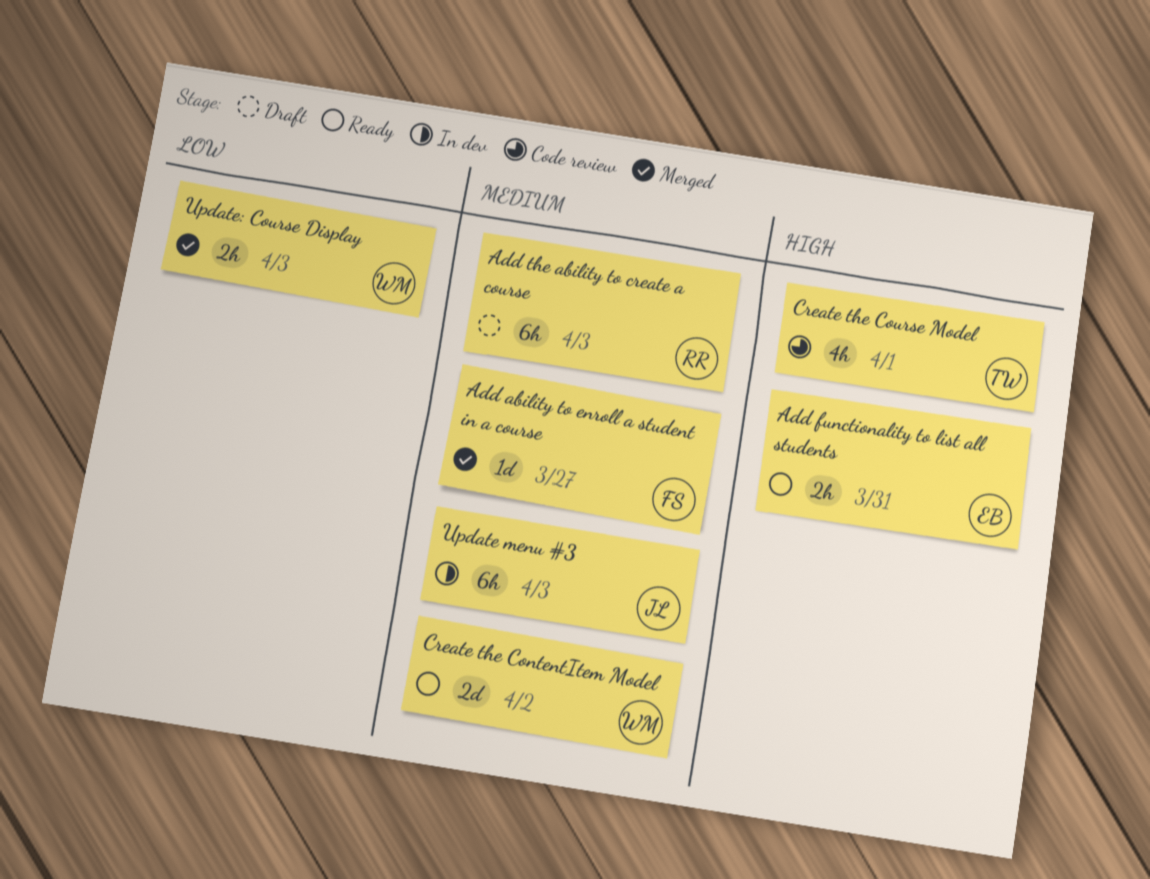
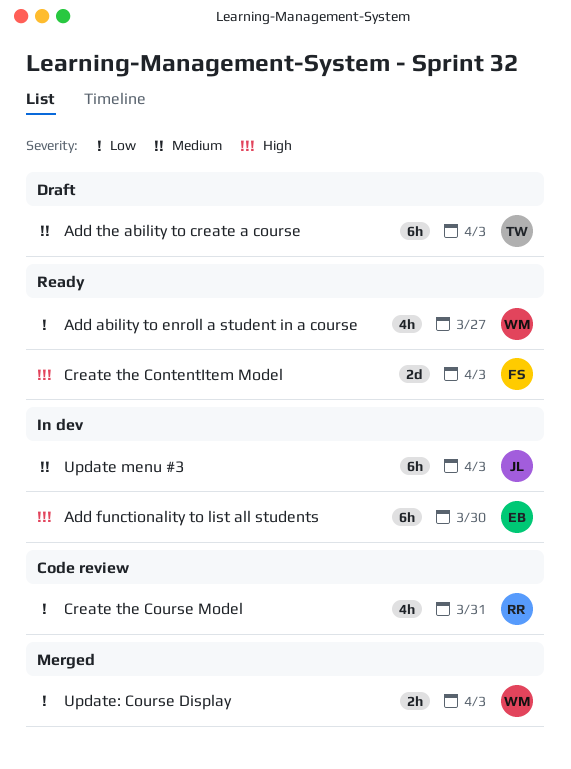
Add ability to enroll a student in a course, status: Merged -> Ready
Add ability to enroll a student in a course, owner: FS -> WM
Add ability to enroll a student in a course, priority: Medium -> Low
Add ability to enroll a student in a course, estimate: 1d -> 4h
Add functionality to list all students, status: Ready -> In dev
Add functionality to list all students, estimate: 2h -> 6h
Add functionality to list all students, due: Mar 31 -> Mar 30
Add the ability to create a course, owner: RR -> TW
Create the ContentItem Model, owner: WM -> FS
Create the ContentItem Model, priority: Medium -> High
Create the ContentItem Model, due: Apr 2 -> Apr 3
Create the Course Model, owner: TW -> RR
Create the Course Model, priority: High -> Low
Create the Course Model, due: Apr 1 -> Mar 31

